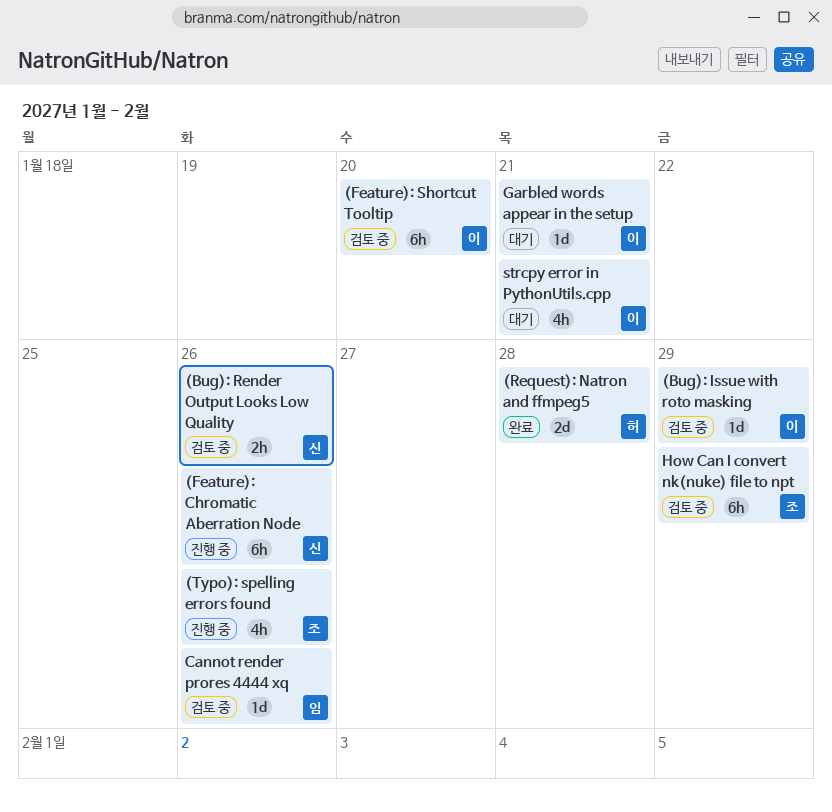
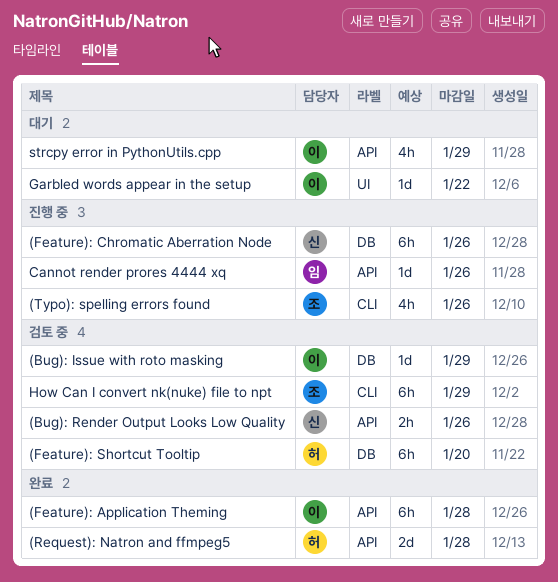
(Feature): Application Theming: none -> present
(Feature): Shortcut Tooltip, owner: 이 -> 허
Cannot render prores 4444 xq, status: 검토 중 -> 진행 중
Garbled words appear in the setup, due: Jan 21 -> Jan 22
strcpy error in PythonUtils.cpp, due: Jan 21 -> Jan 29

